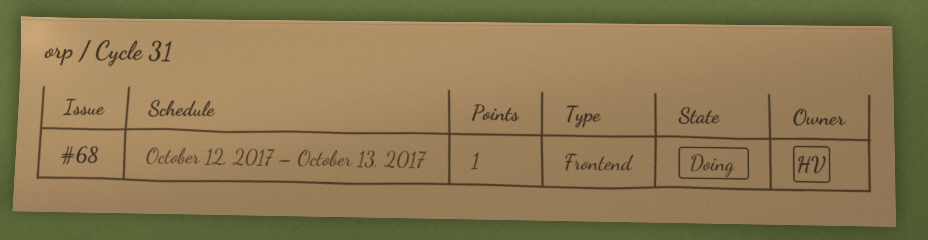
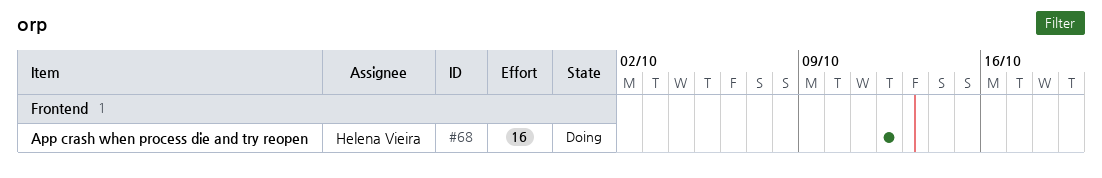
#68, estimate: 1 -> 16
#68, due: Oct 13 -> Oct 12

